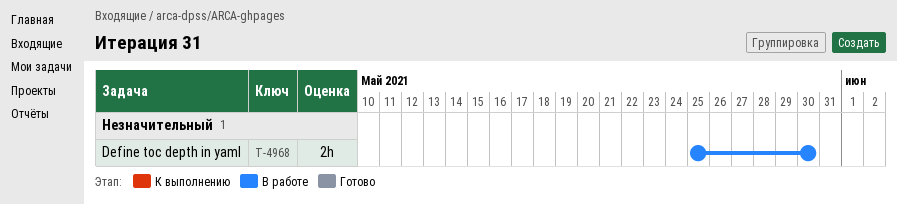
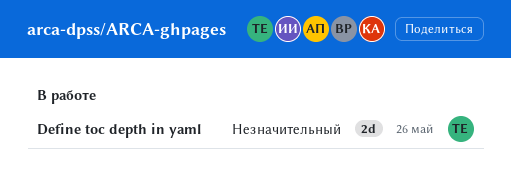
Define toc depth in yaml, estimate: 2h -> 2d
Define toc depth in yaml, due: May 30 -> May 26

